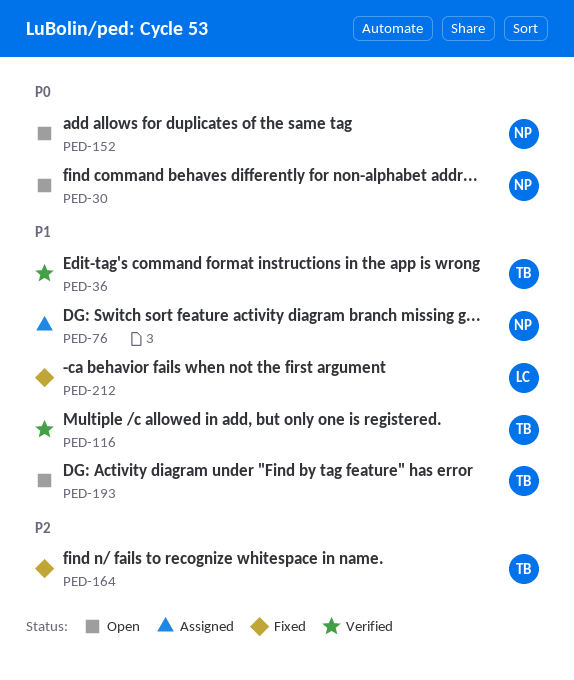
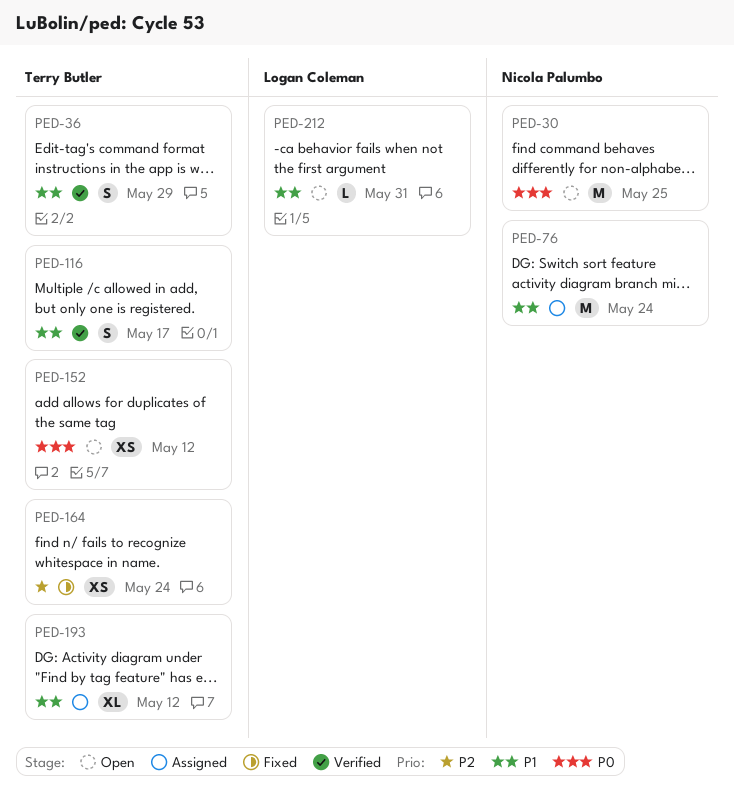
PED-152, owner: Nicola Palumbo -> Terry Butler
PED-193, status: Open -> Assigned
PED-212, status: Fixed -> Open

